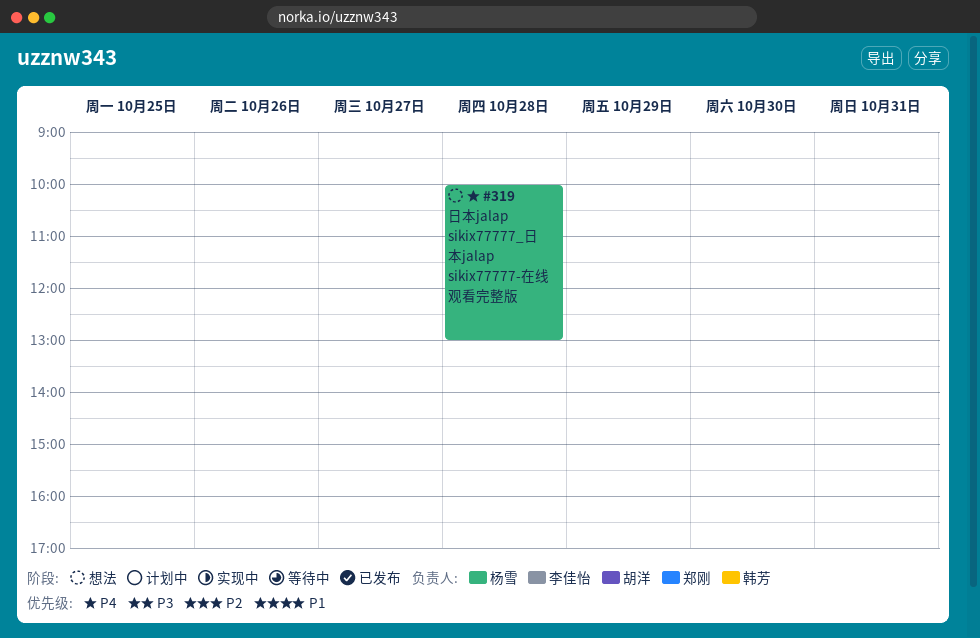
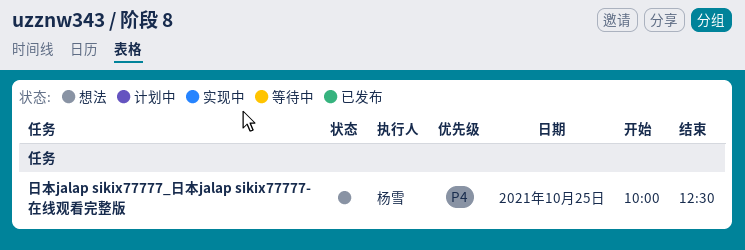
日本jalap sikix77777_日本jalap sikix77777-在线观看完整版, day: Oct 28 -> Oct 25
日本jalap sikix77777_日本jalap sikix77777-在线观看完整版, ends: 13:00 -> 12:30

